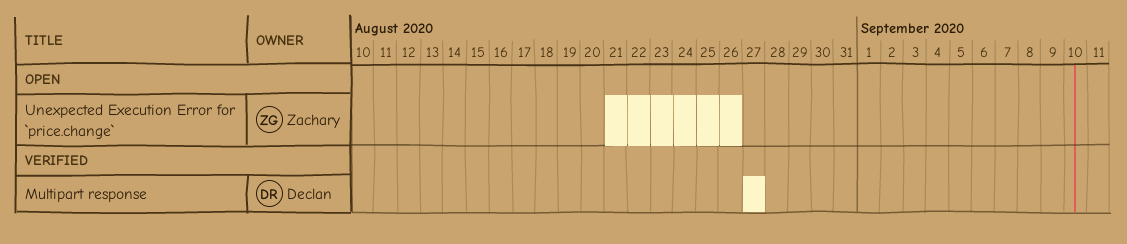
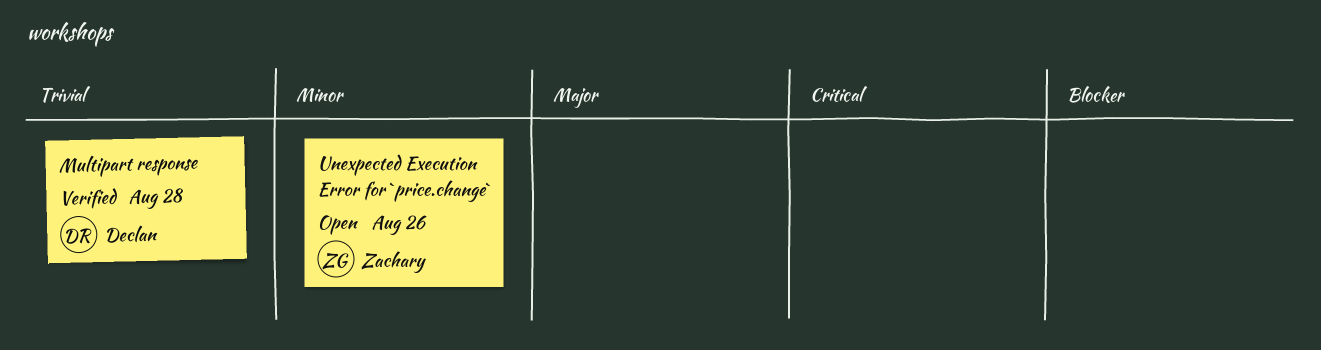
Multipart response, due: Aug 27 -> Aug 28

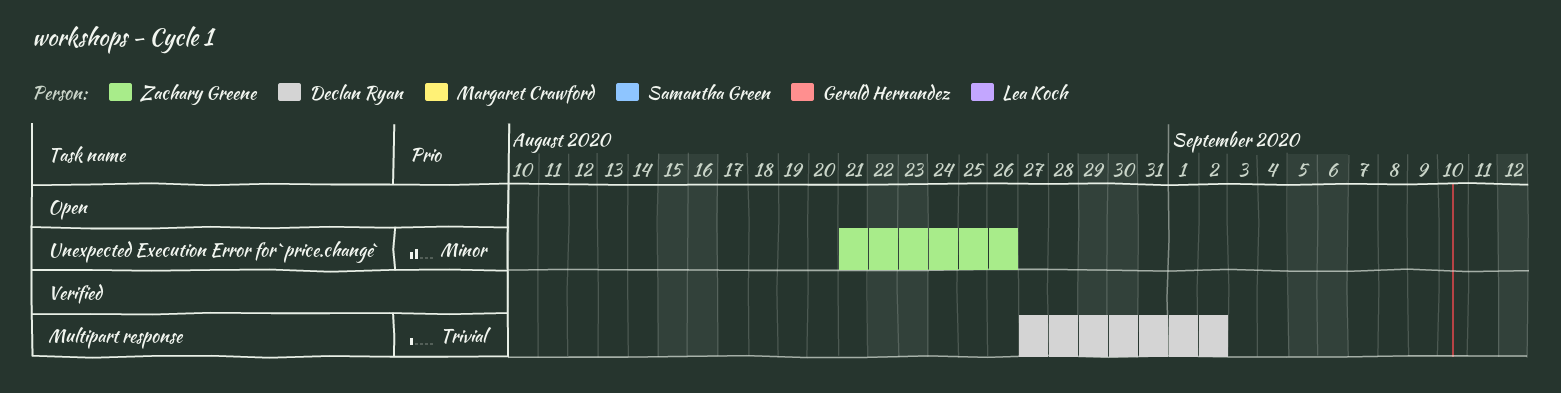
Multipart response, due: Aug 28 -> Sep 2

